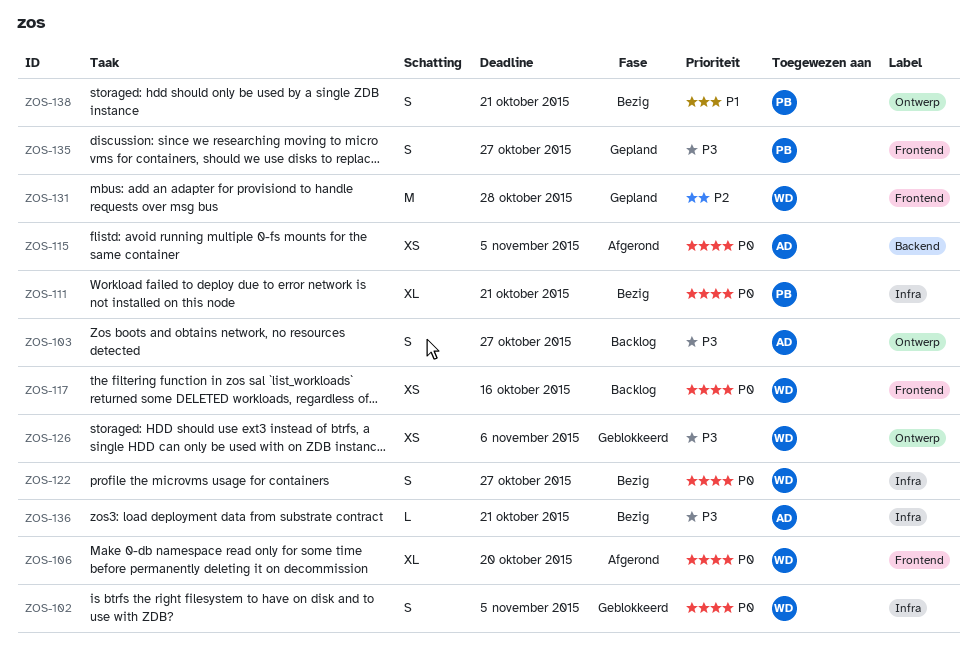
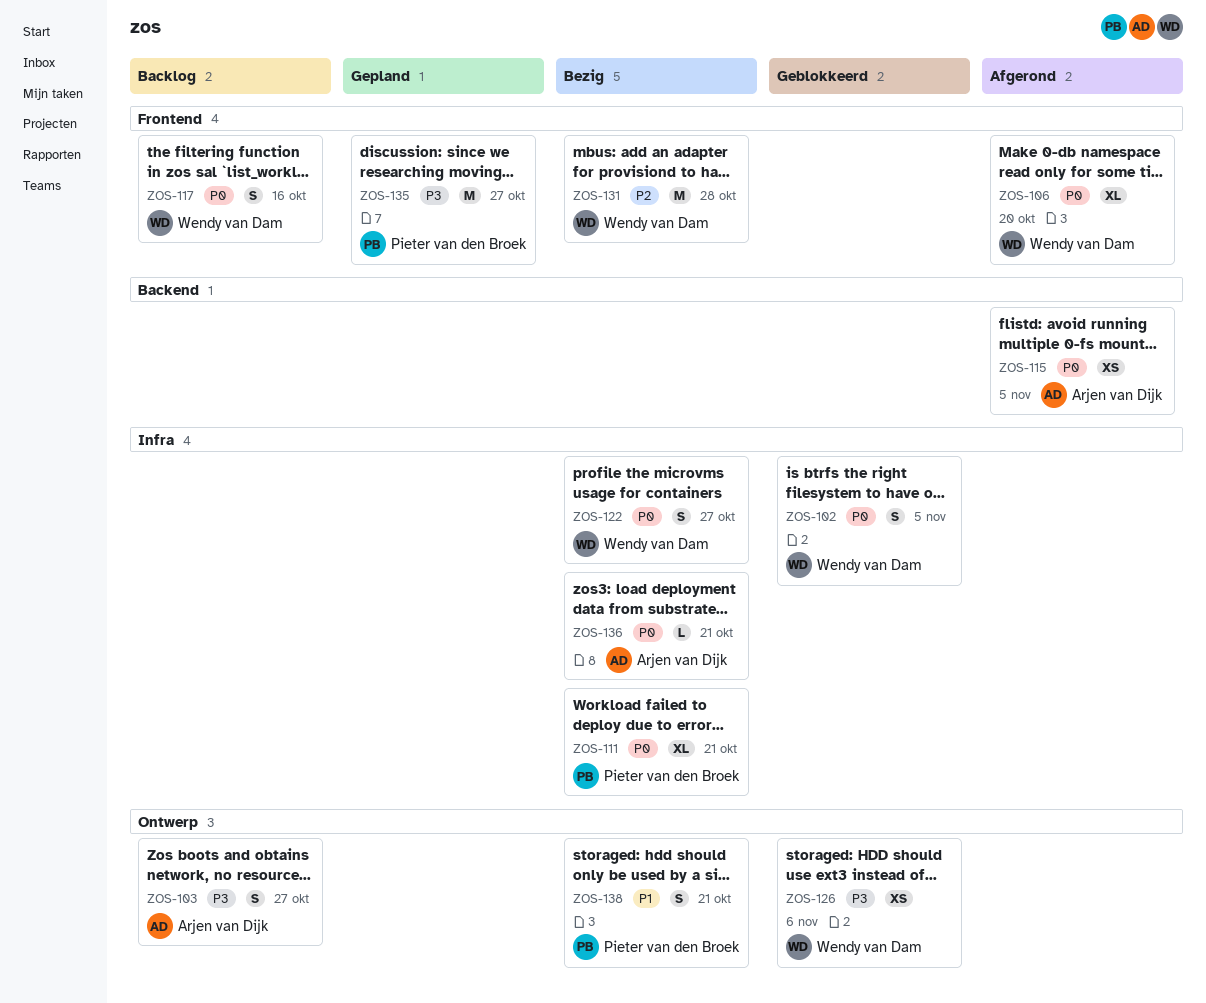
ZOS-117, estimate: XS -> S
ZOS-131, status: Gepland -> Bezig
ZOS-135, estimate: S -> M
ZOS-136, priority: P3 -> P0

